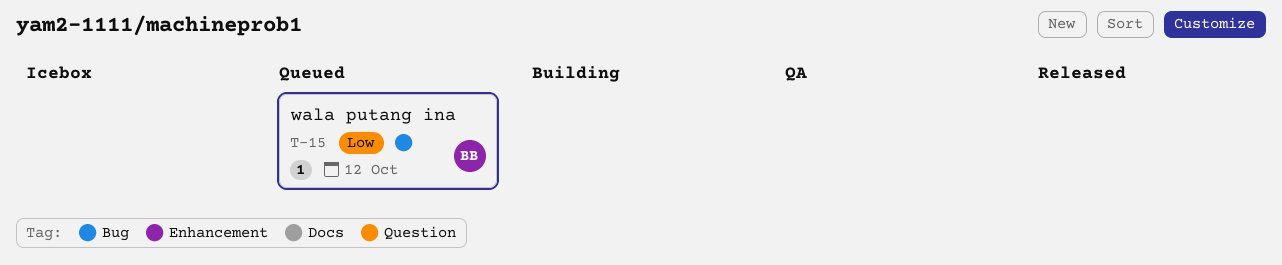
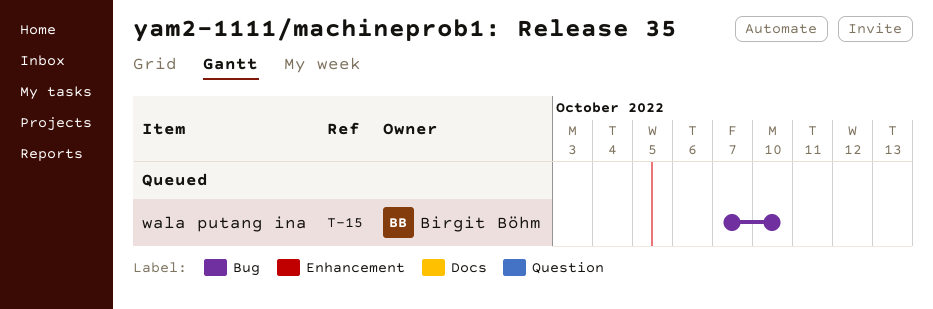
T-15, due: Oct 12 -> Oct 10

